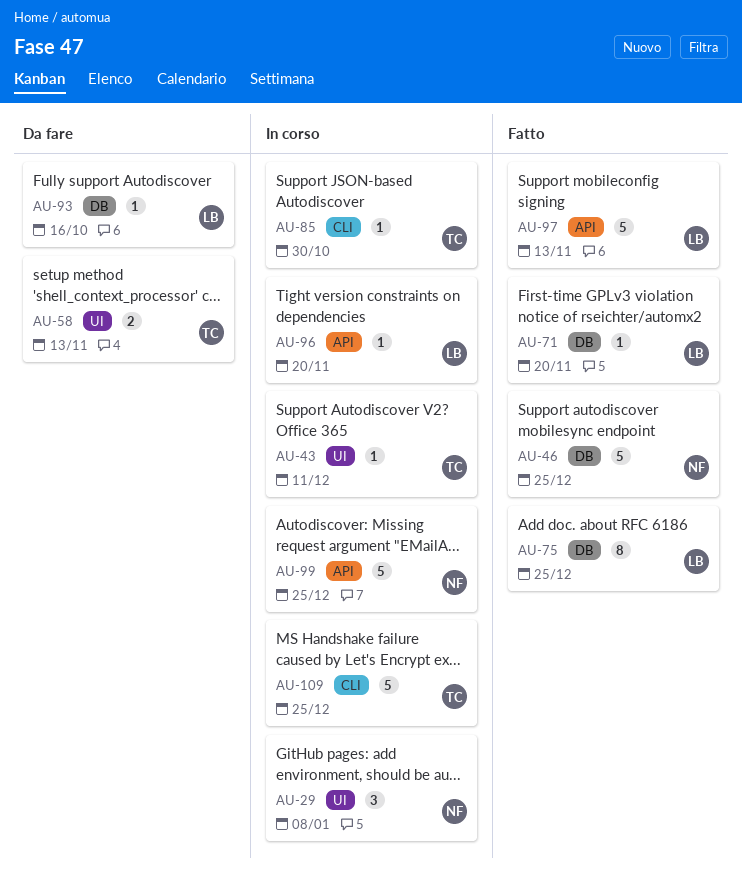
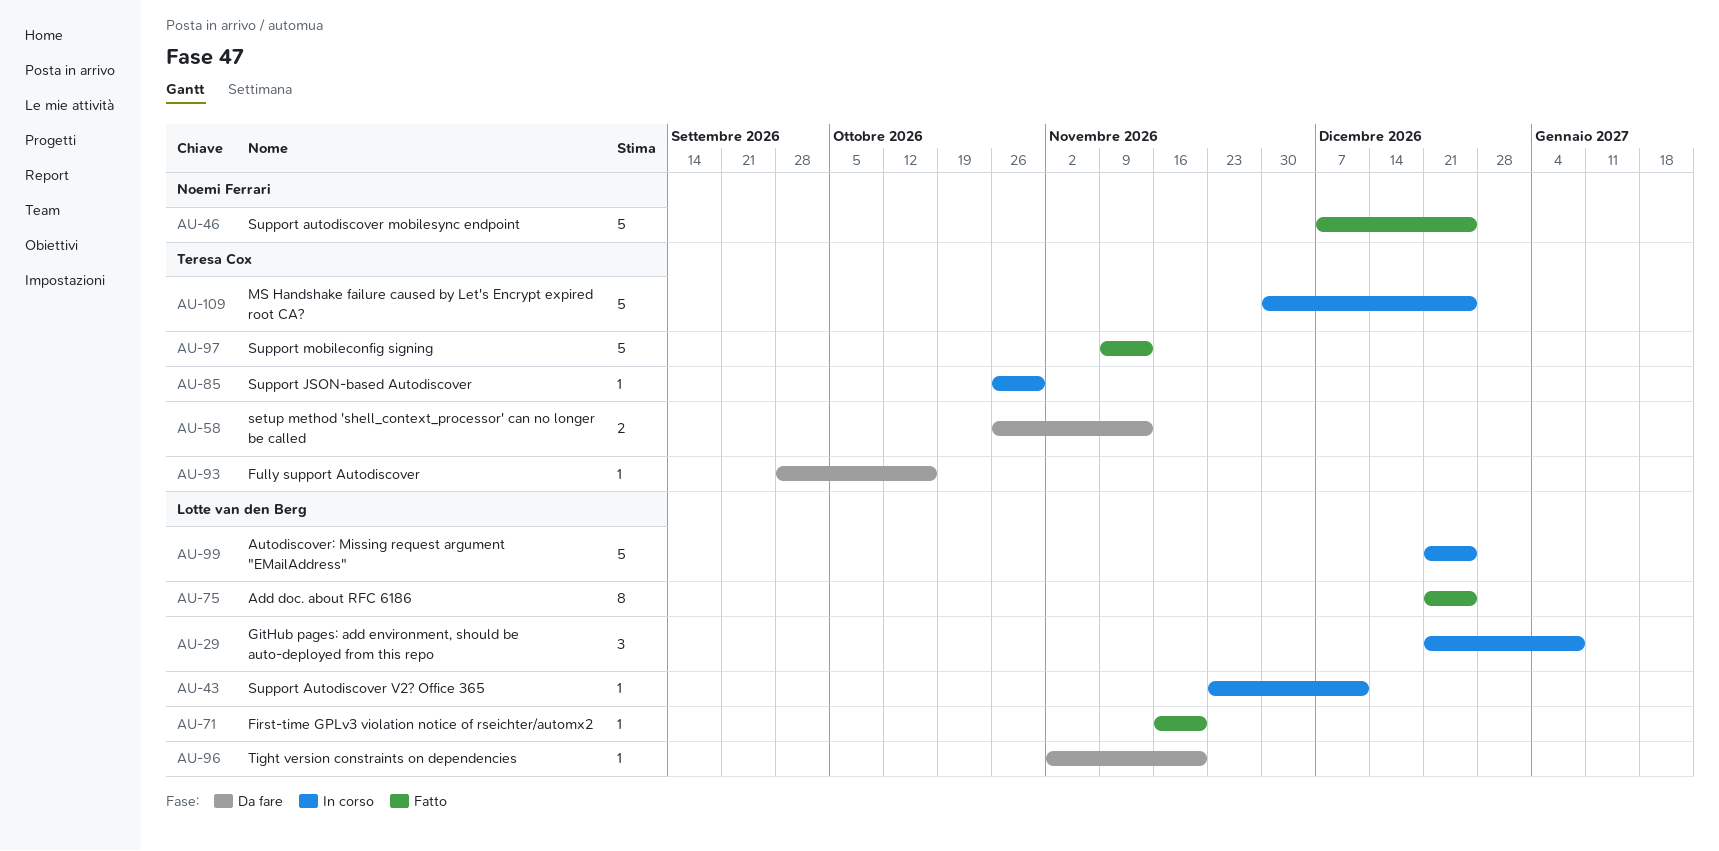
AU-29, owner: Noemi Ferrari -> Lotte van den Berg
AU-43, owner: Teresa Cox -> Lotte van den Berg
AU-93, owner: Lotte van den Berg -> Teresa Cox
AU-96, status: In corso -> Da fare
AU-97, owner: Lotte van den Berg -> Teresa Cox
AU-99, owner: Noemi Ferrari -> Lotte van den Berg

